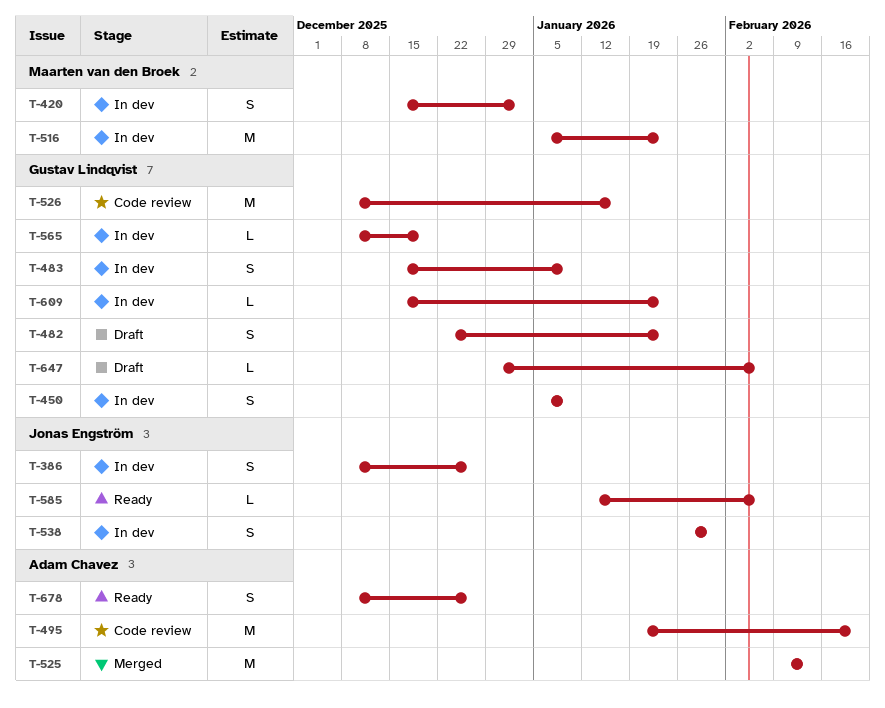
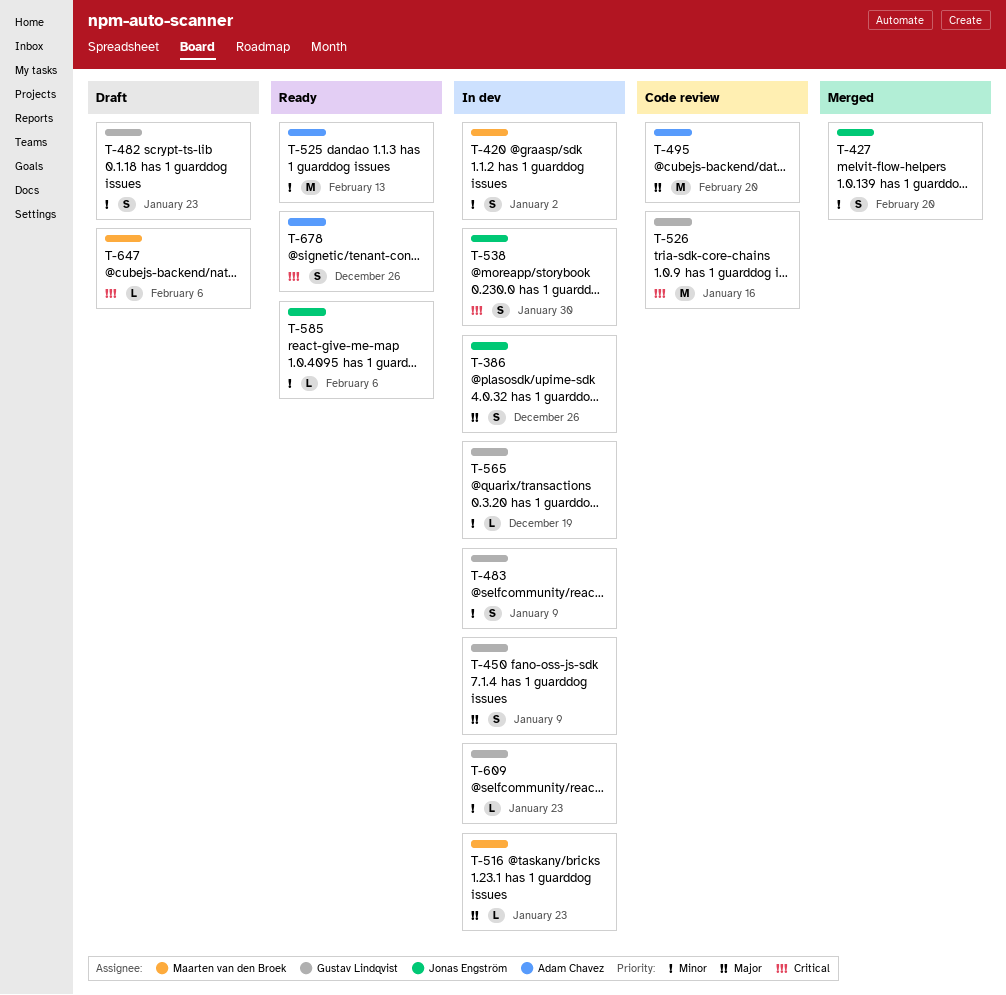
T-427: none -> present
T-516, estimate: M -> L
T-525, status: Merged -> Ready
T-647, owner: Gustav Lindqvist -> Maarten van den Broek

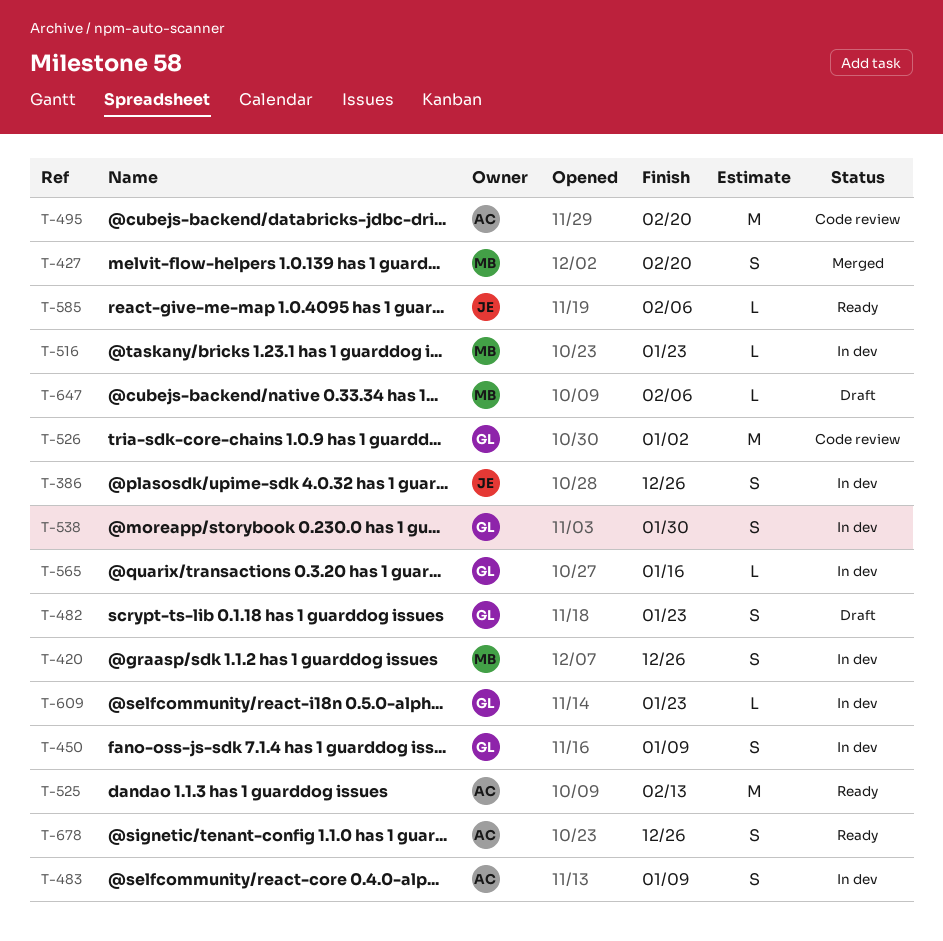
T-420, due: Jan 2 -> Dec 26
T-427, owner: Jonas Engström -> Maarten van den Broek
T-483, owner: Gustav Lindqvist -> Adam Chavez
T-526, due: Jan 16 -> Jan 2
T-538, owner: Jonas Engström -> Gustav Lindqvist
T-565, due: Dec 19 -> Jan 16

